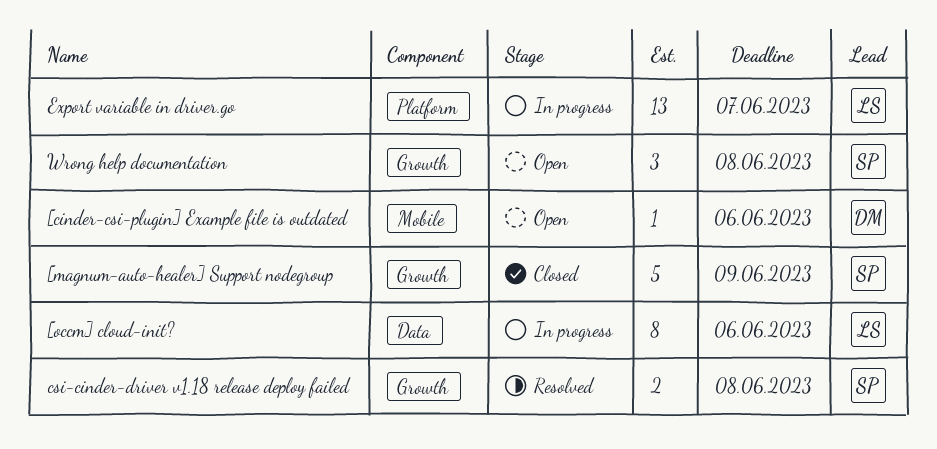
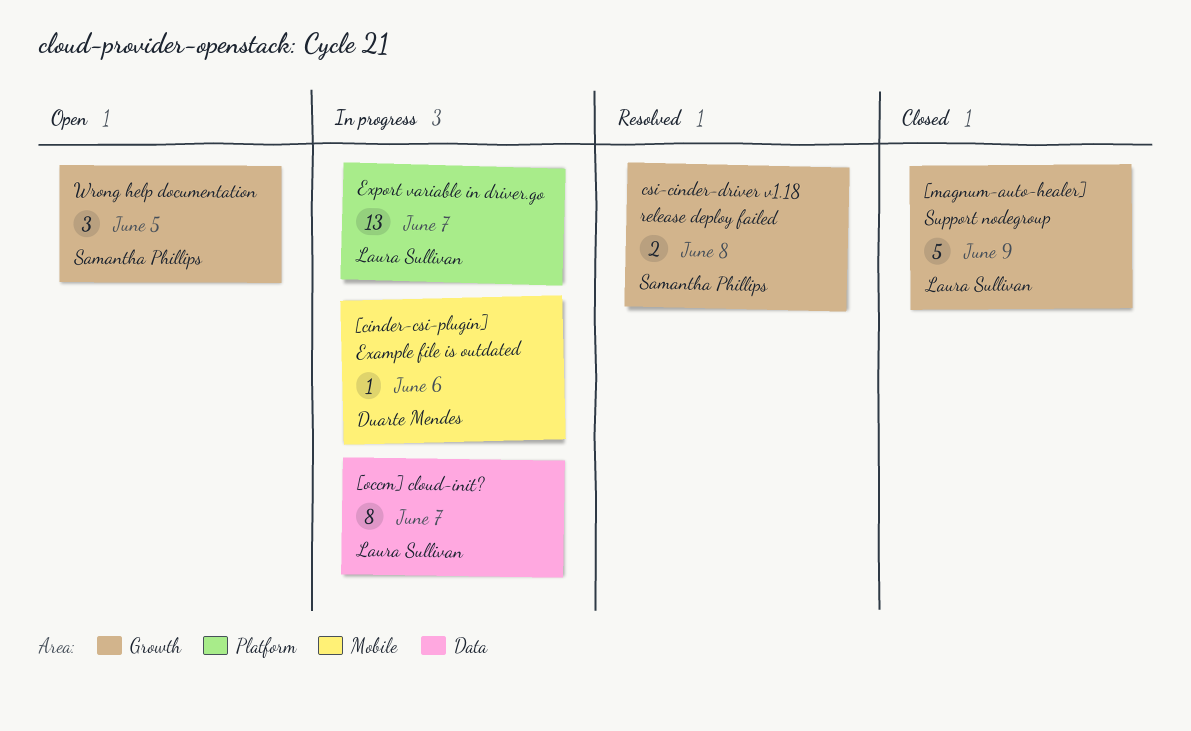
[cinder-csi-plugin] Example file is outdated, status: Open -> In progress
[magnum-auto-healer] Support nodegroup, owner: Samantha Phillips -> Laura Sullivan
[occm] cloud-init?, due: Jun 6 -> Jun 7
Wrong help documentation, due: Jun 8 -> Jun 5

